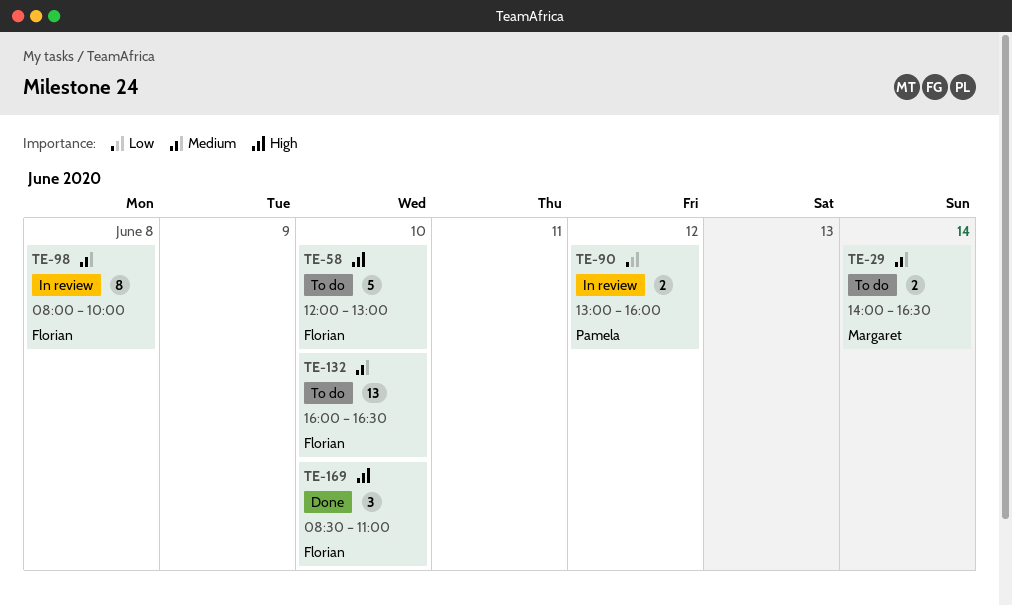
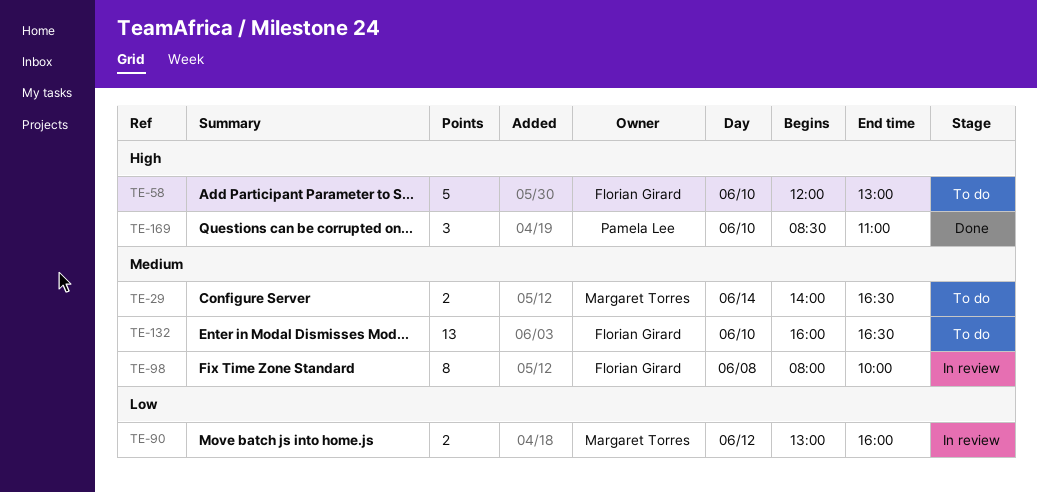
TE-90, owner: Pamela Lee -> Margaret Torres
TE-169, owner: Florian Girard -> Pamela Lee

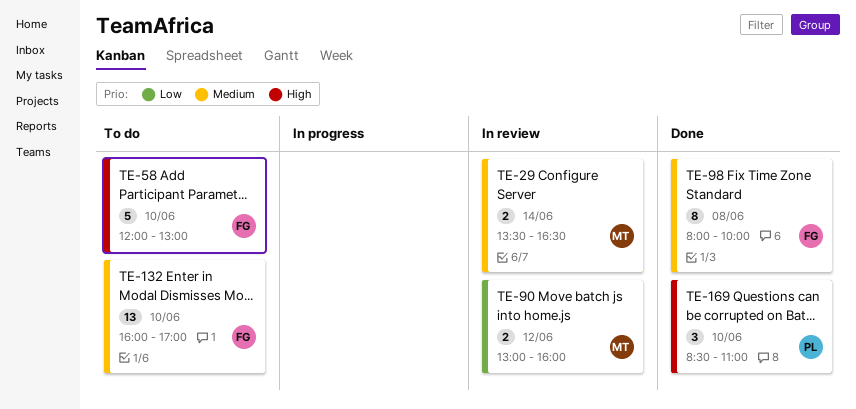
TE-29, status: To do -> In review
TE-29, begins: 14:00 -> 13:30
TE-98, status: In review -> Done
TE-132, ends: 16:30 -> 17:00

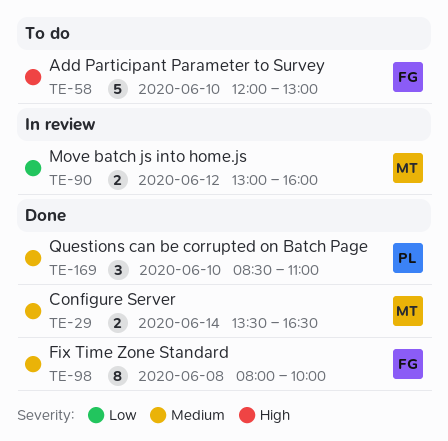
TE-29, status: In review -> Done
TE-132: present -> none
TE-169, priority: High -> Medium

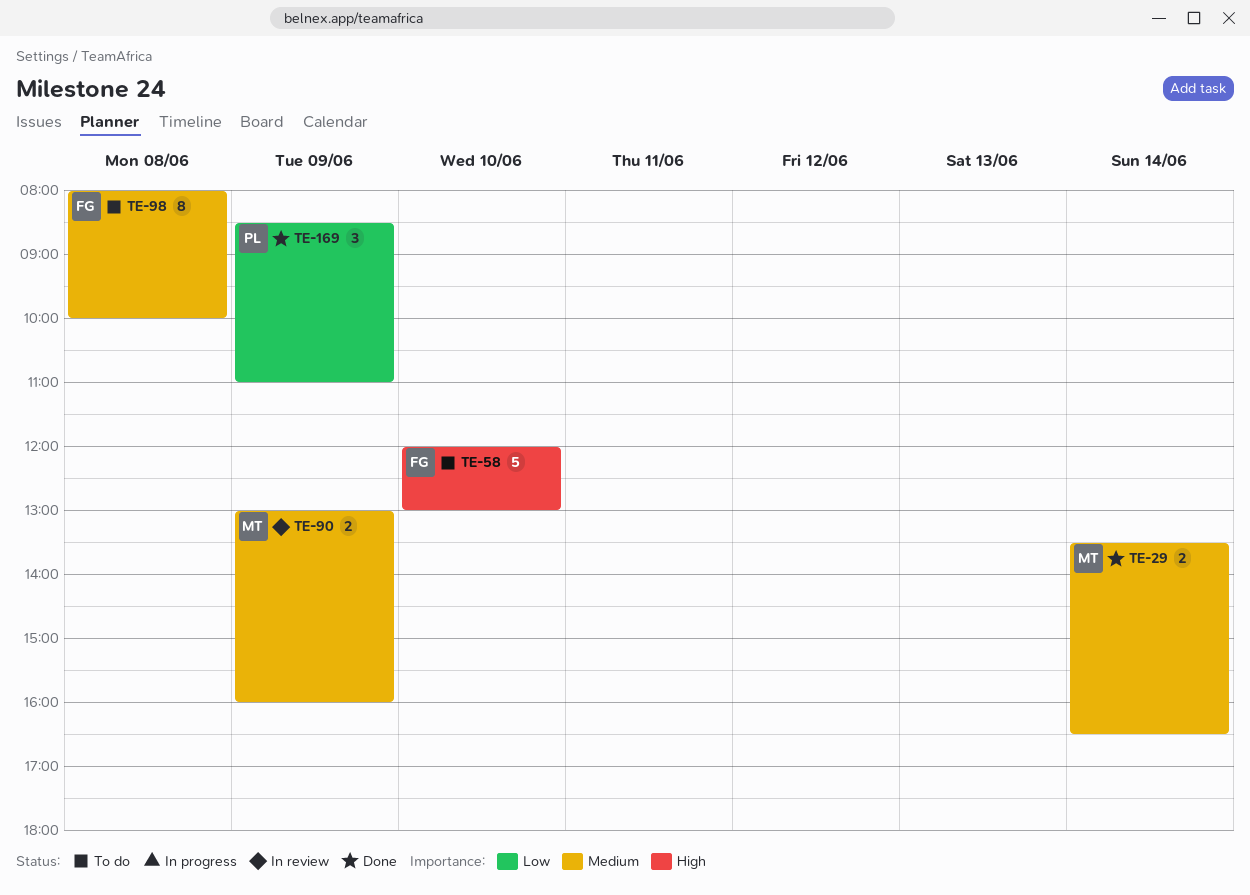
TE-90, priority: Low -> Medium
TE-90, day: Jun 12 -> Jun 9
TE-98, status: Done -> To do
TE-169, priority: Medium -> Low
TE-169, day: Jun 10 -> Jun 9

